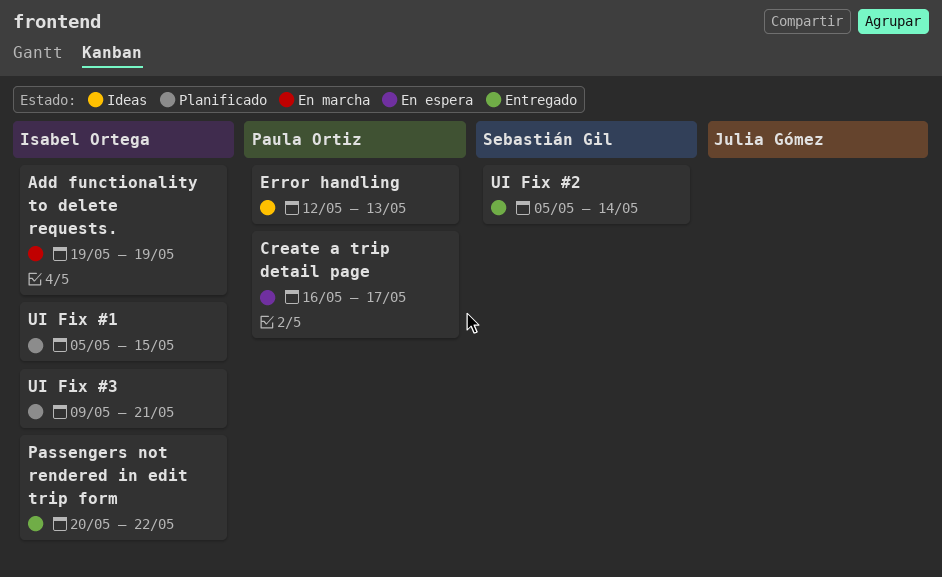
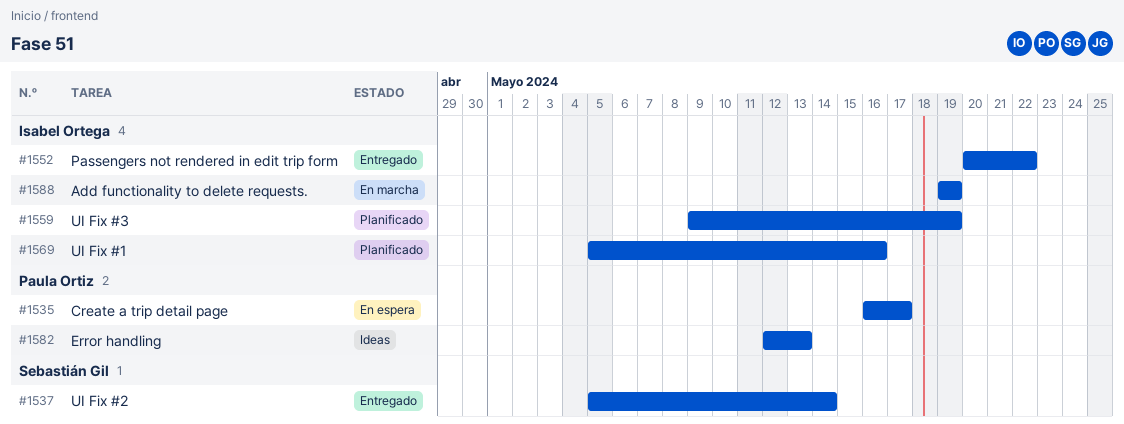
UI Fix #1, due: May 15 -> May 16
UI Fix #3, due: May 21 -> May 19

